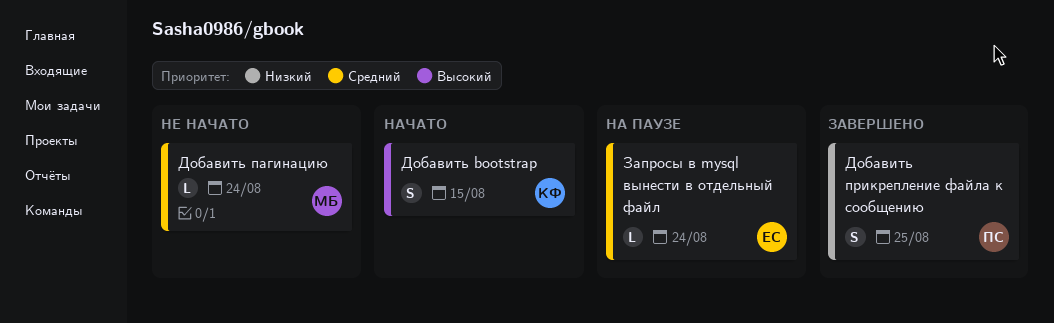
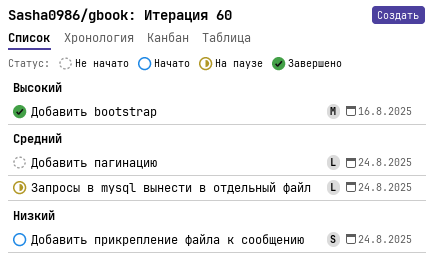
Добавить bootstrap, status: Начато -> Завершено
Добавить bootstrap, estimate: S -> M
Добавить bootstrap, due: Aug 15 -> Aug 16
Добавить прикрепление файла к сообщению, status: Завершено -> Начато
Добавить прикрепление файла к сообщению, due: Aug 25 -> Aug 24

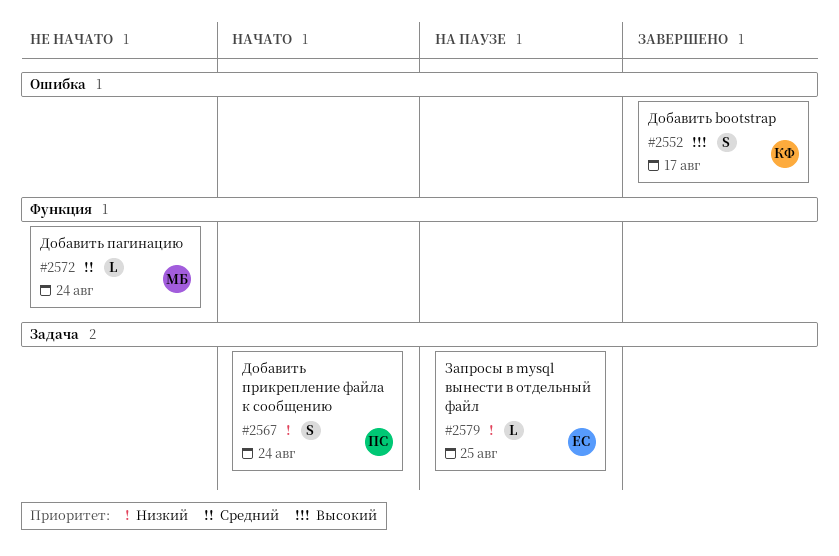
Добавить bootstrap, estimate: M -> S
Добавить bootstrap, due: Aug 16 -> Aug 17
Запросы в mysql вынести в отдельный файл, priority: Средний -> Низкий
Запросы в mysql вынести в отдельный файл, due: Aug 24 -> Aug 25

